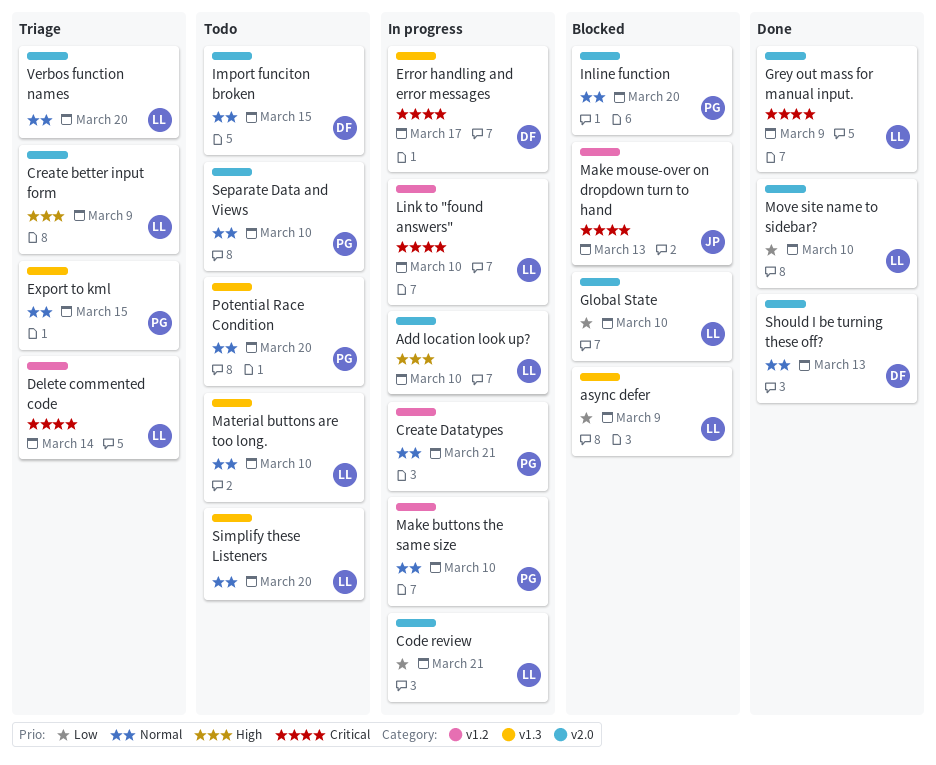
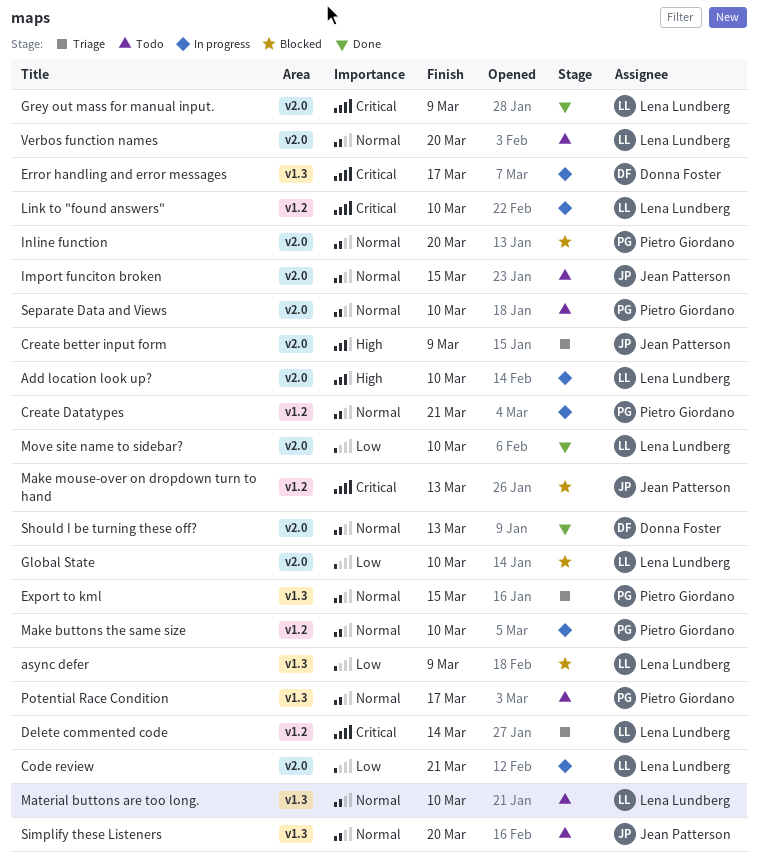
Create better input form, owner: Lena Lundberg -> Jean Patterson
Import funciton broken, owner: Donna Foster -> Jean Patterson
Potential Race Condition, due: Mar 20 -> Mar 17
Simplify these Listeners, owner: Lena Lundberg -> Jean Patterson
Verbos function names, status: Triage -> Todo

